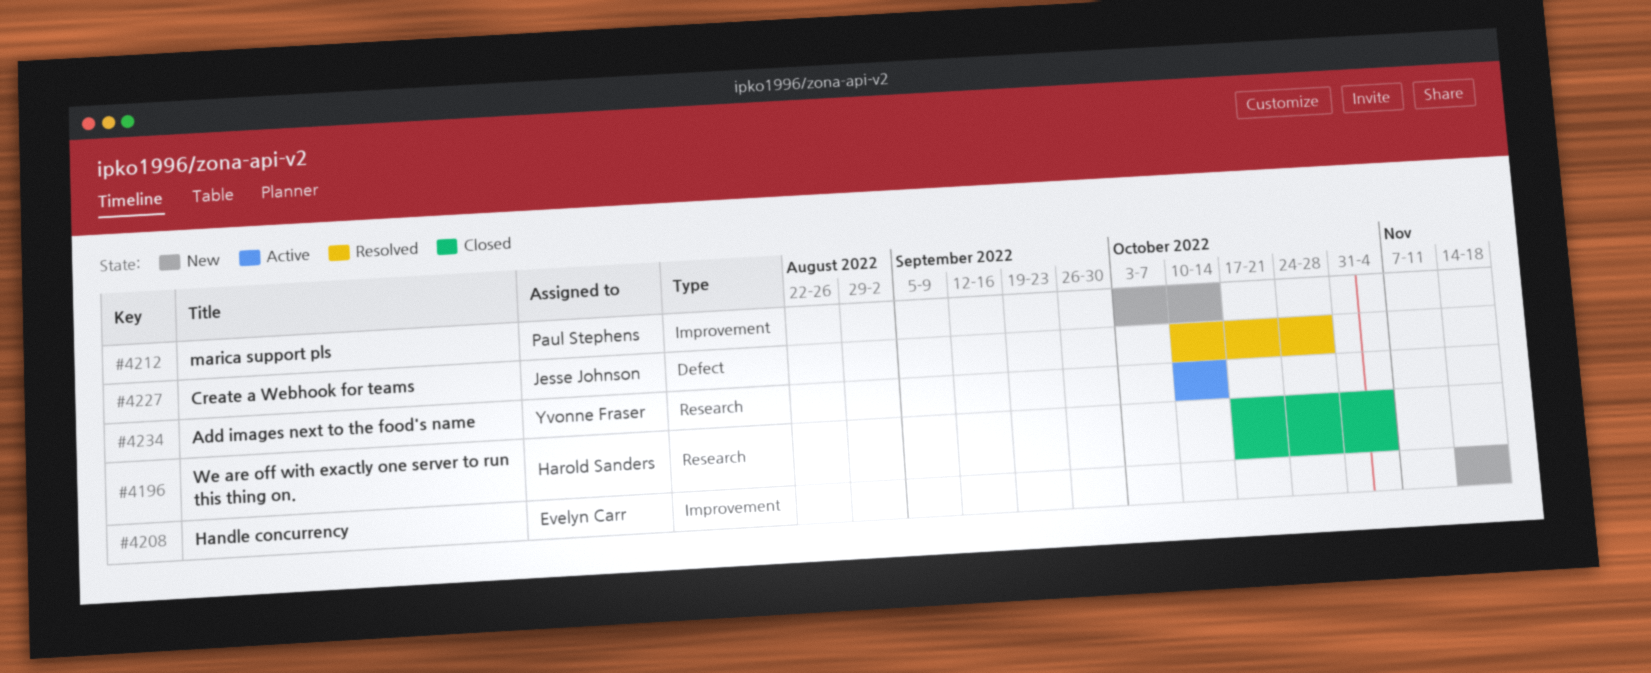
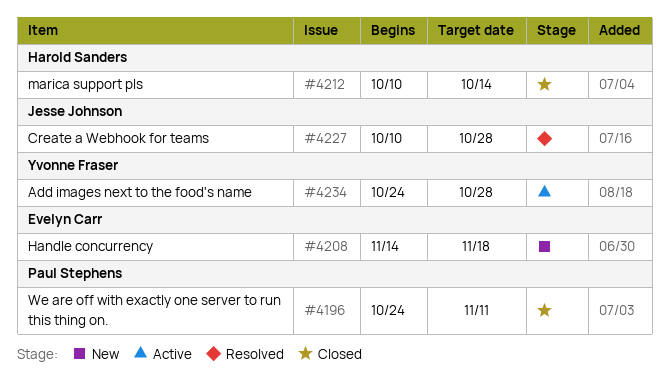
#4196, owner: Harold Sanders -> Paul Stephens
#4196, start: Oct 17 -> Oct 24
#4196, due: Nov 4 -> Nov 11
#4212, status: New -> Closed
#4212, owner: Paul Stephens -> Harold Sanders
#4212, start: Oct 3 -> Oct 10
#4234, start: Oct 10 -> Oct 24
#4234, due: Oct 14 -> Oct 28

